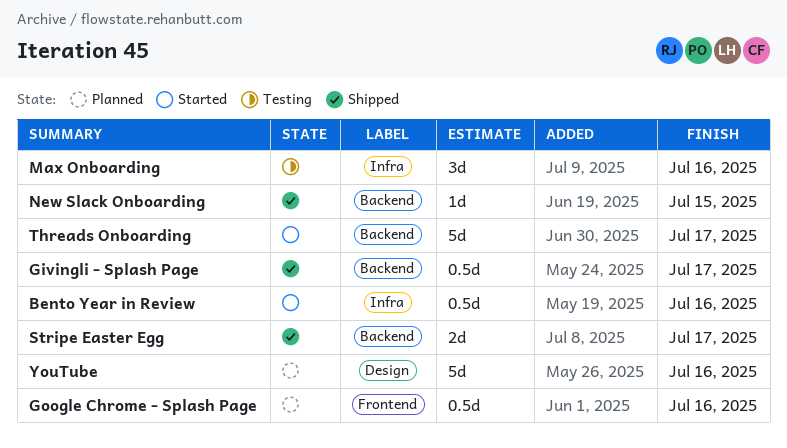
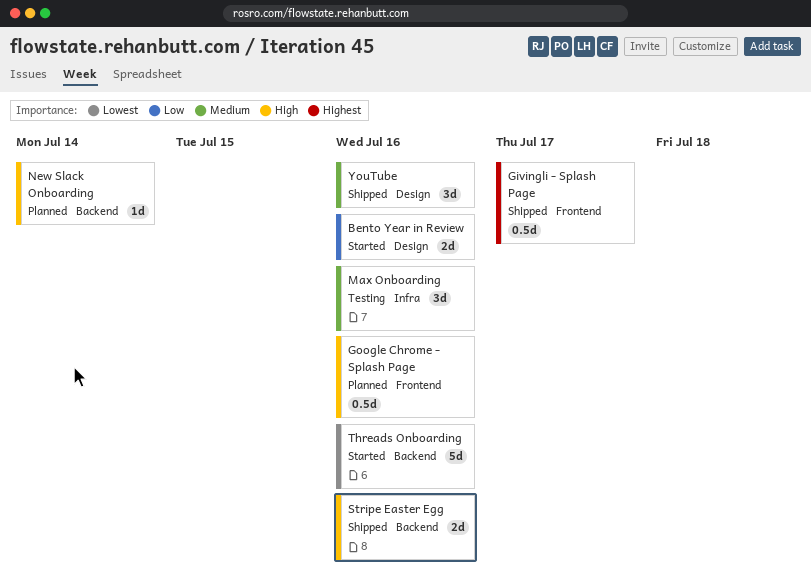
Bento Year in Review, label: Infra -> Design
Bento Year in Review, estimate: 0.5d -> 2d
Givingli - Splash Page, label: Backend -> Frontend
New Slack Onboarding, status: Shipped -> Planned
New Slack Onboarding, due: Jul 15 -> Jul 14
Stripe Easter Egg, due: Jul 17 -> Jul 16
Threads Onboarding, due: Jul 17 -> Jul 16
YouTube, status: Planned -> Shipped
YouTube, estimate: 5d -> 3d

